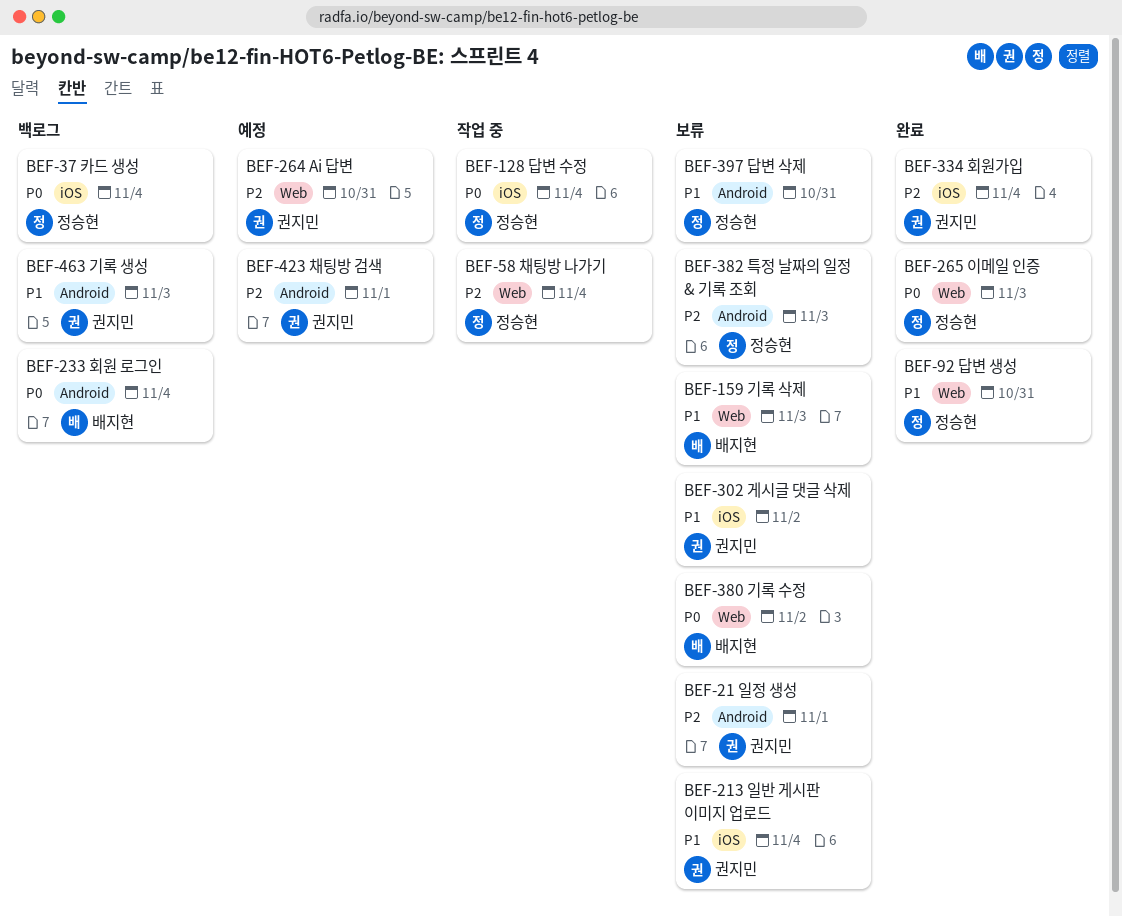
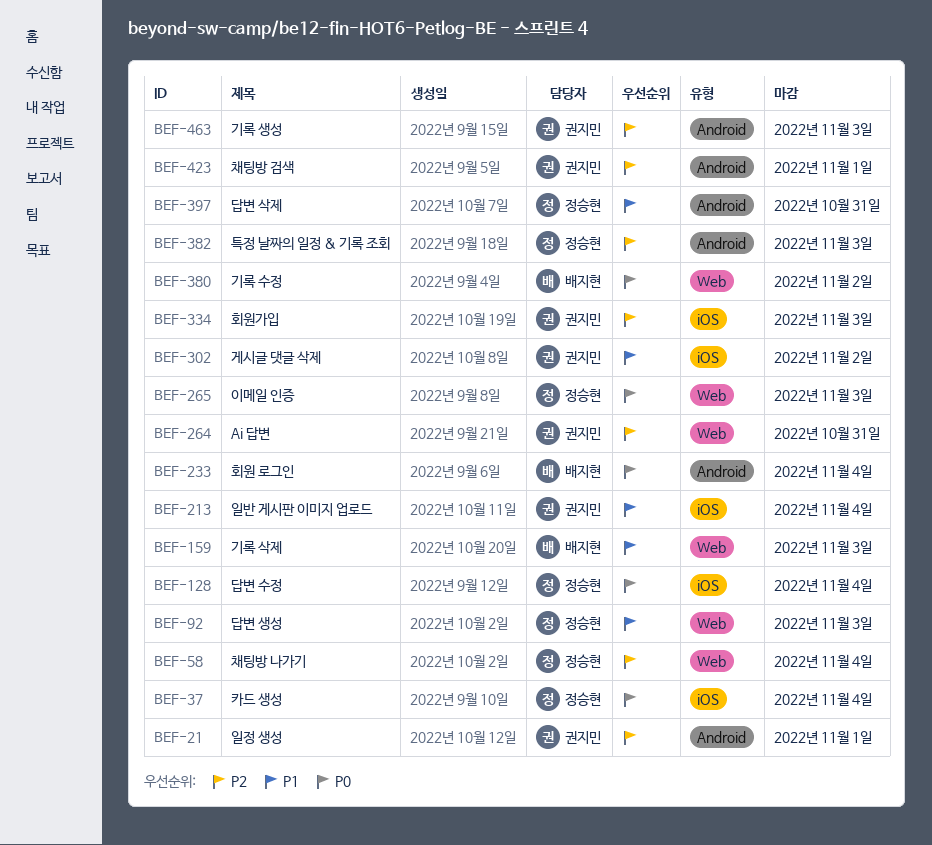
BEF-92, due: Oct 31 -> Nov 3
BEF-334, due: Nov 4 -> Nov 3
BEF-463, priority: P1 -> P2

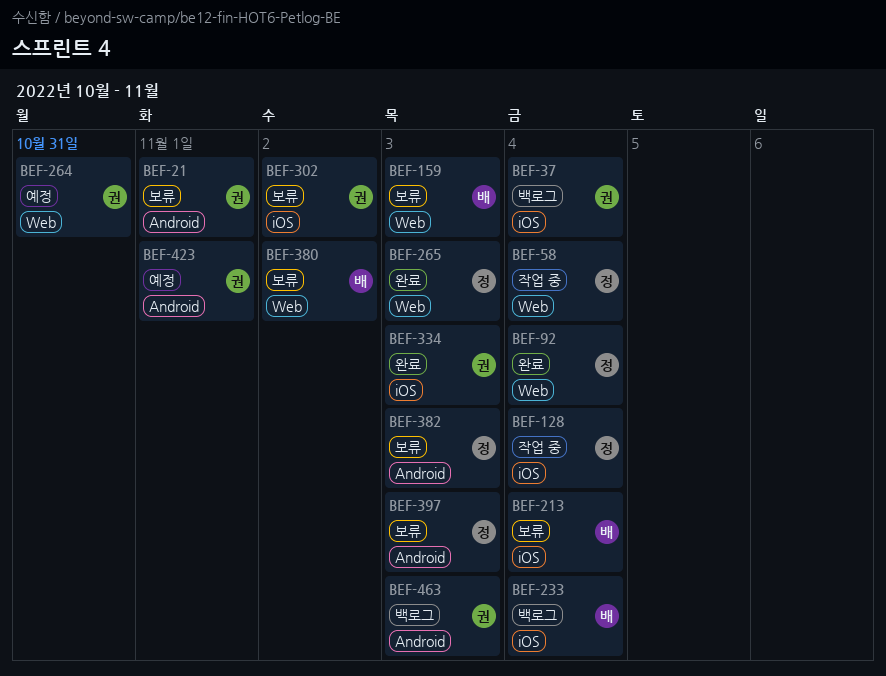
BEF-37, owner: 정승현 -> 권지민
BEF-92, due: Nov 3 -> Nov 4
BEF-213, owner: 권지민 -> 배지현
BEF-233, label: Android -> iOS
BEF-397, due: Oct 31 -> Nov 3

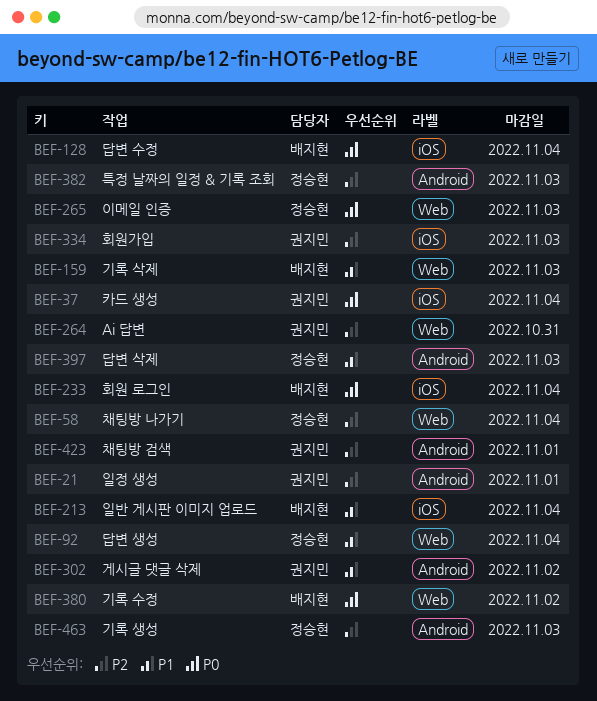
BEF-128, owner: 정승현 -> 배지현
BEF-302, label: iOS -> Android
BEF-463, owner: 권지민 -> 정승현

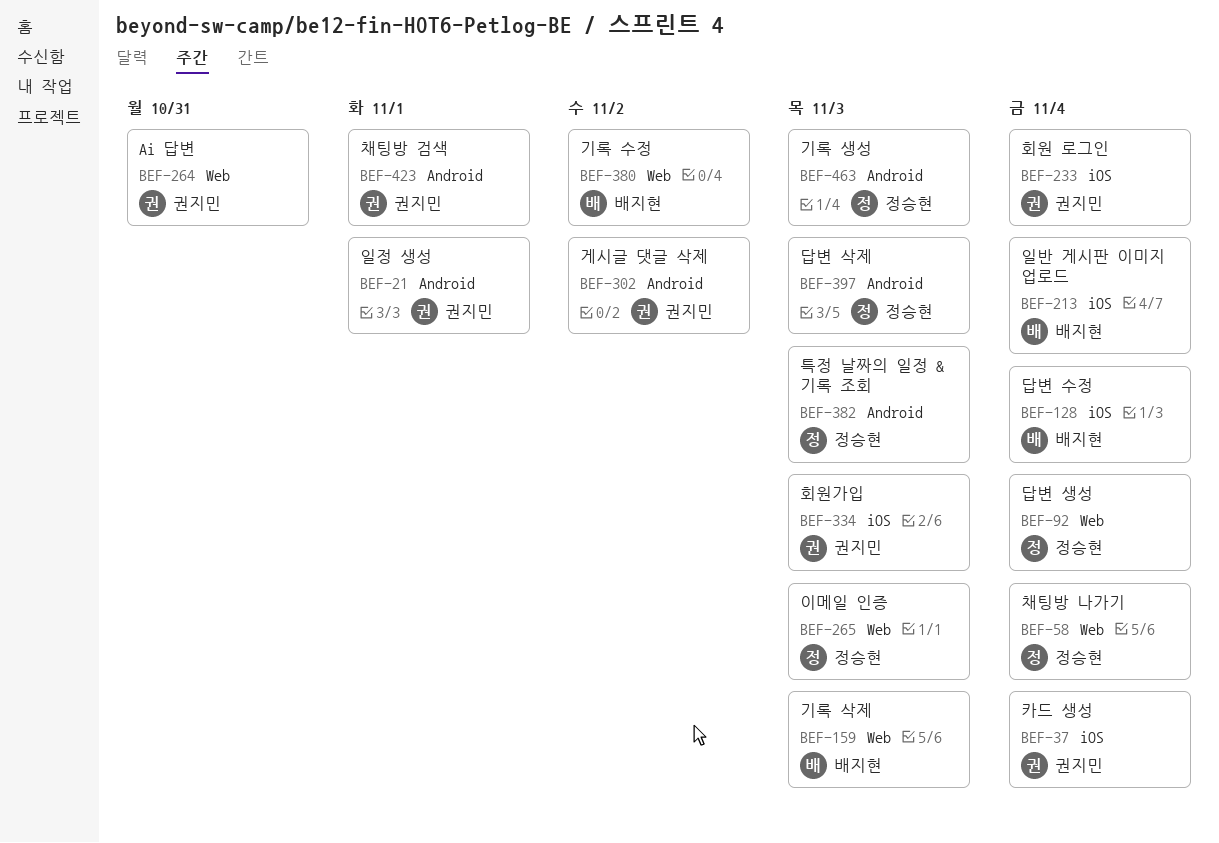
BEF-233, owner: 배지현 -> 권지민

